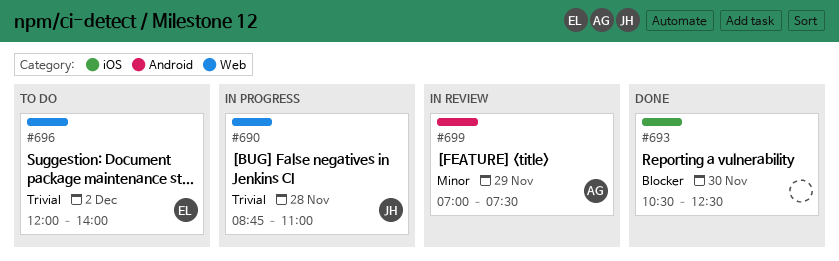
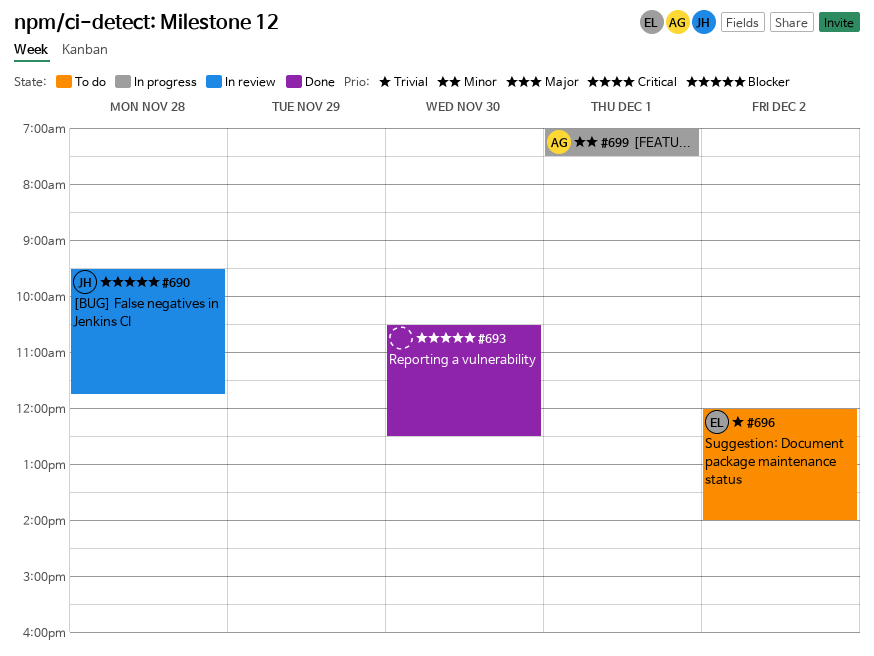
#690, status: In progress -> In review
#690, priority: Trivial -> Blocker
#690, begins: 08:45 -> 09:30
#690, ends: 11:00 -> 11:45
#699, status: In review -> In progress
#699, day: Nov 29 -> Dec 1

